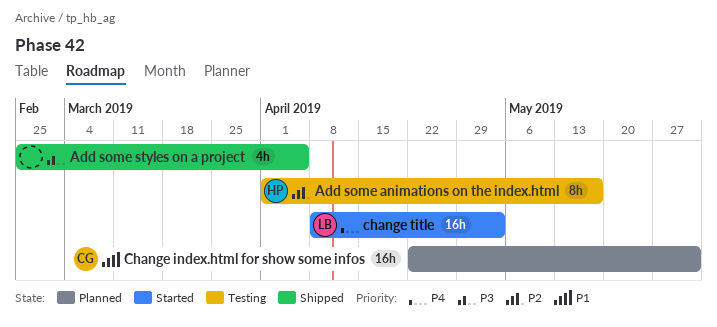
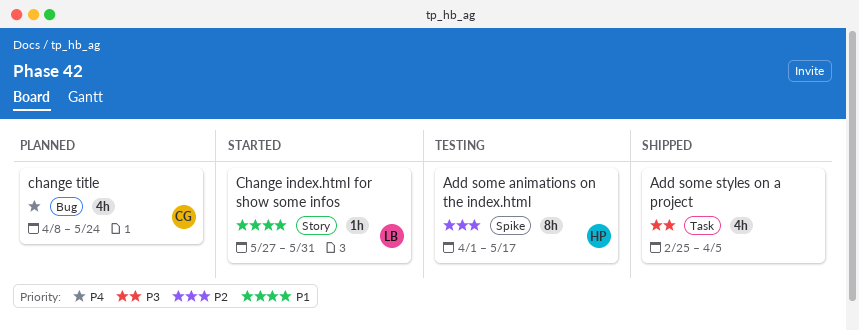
Change index.html for show some infos, status: Planned -> Started
Change index.html for show some infos, owner: CG -> LB
Change index.html for show some infos, estimate: 16h -> 1h
Change index.html for show some infos, start: Apr 22 -> May 27
change title, status: Started -> Planned
change title, owner: LB -> CG
change title, estimate: 16h -> 4h
change title, due: May 3 -> May 24

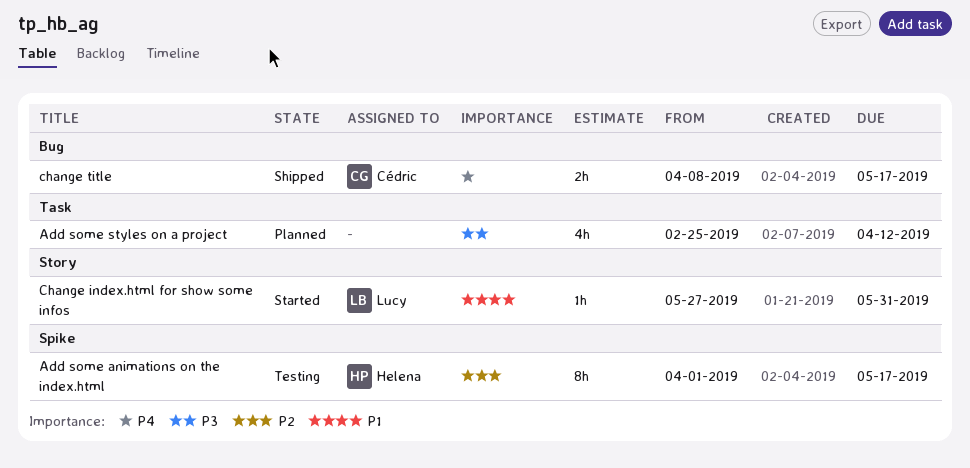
Add some styles on a project, status: Shipped -> Planned
Add some styles on a project, due: Apr 5 -> Apr 12
change title, status: Planned -> Shipped
change title, estimate: 4h -> 2h
change title, due: May 24 -> May 17

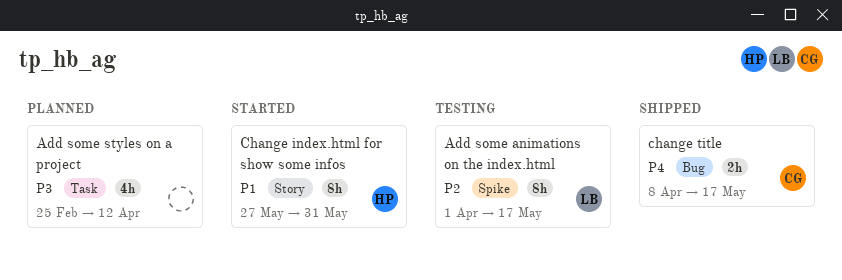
Add some animations on the index.html, owner: Helena -> Lucy
Change index.html for show some infos, owner: Lucy -> Helena
Change index.html for show some infos, estimate: 1h -> 8h

